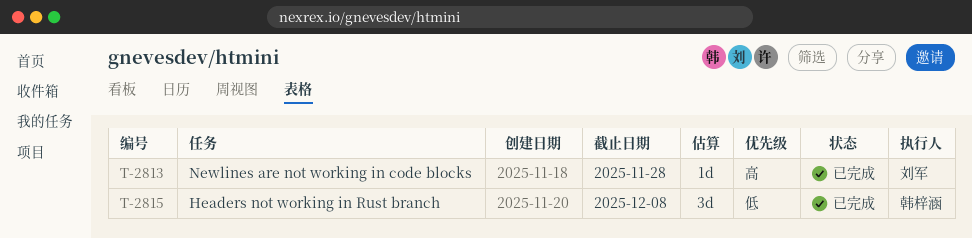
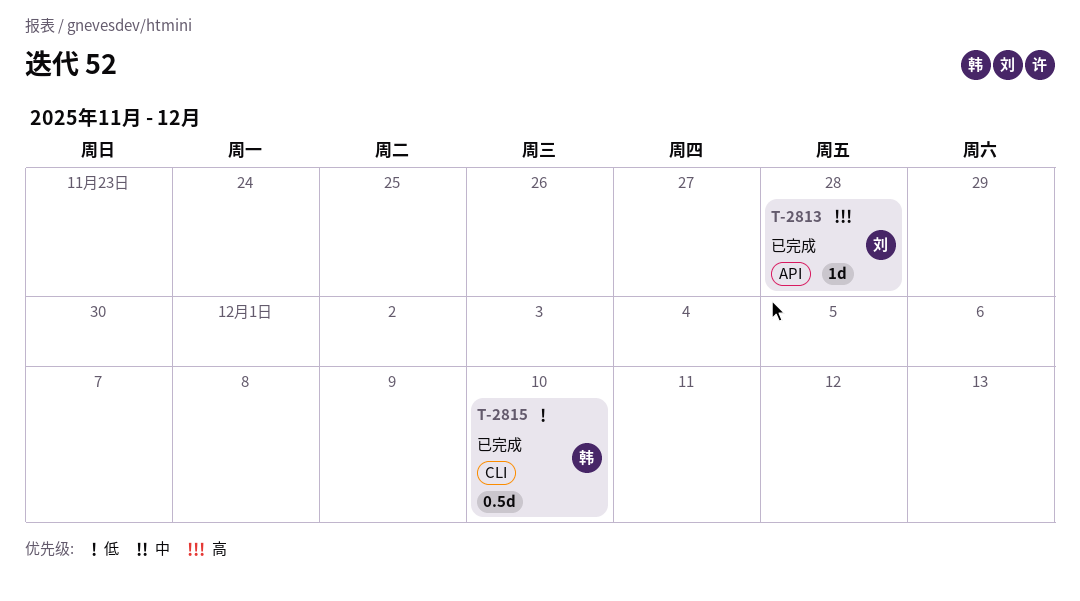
T-2815, estimate: 3d -> 0.5d
T-2815, due: Dec 8 -> Dec 10

